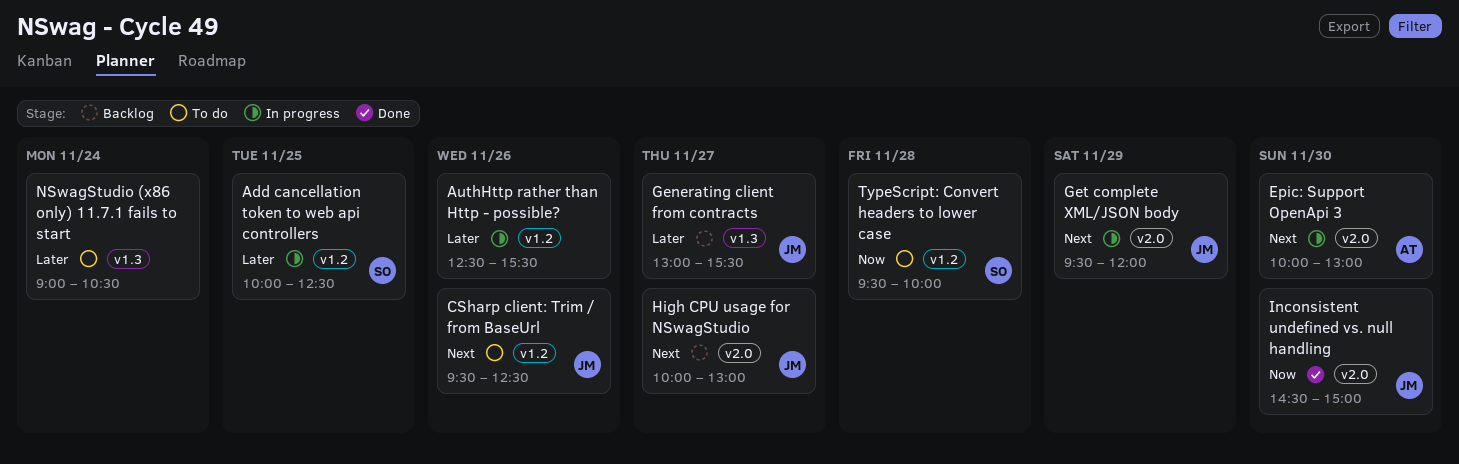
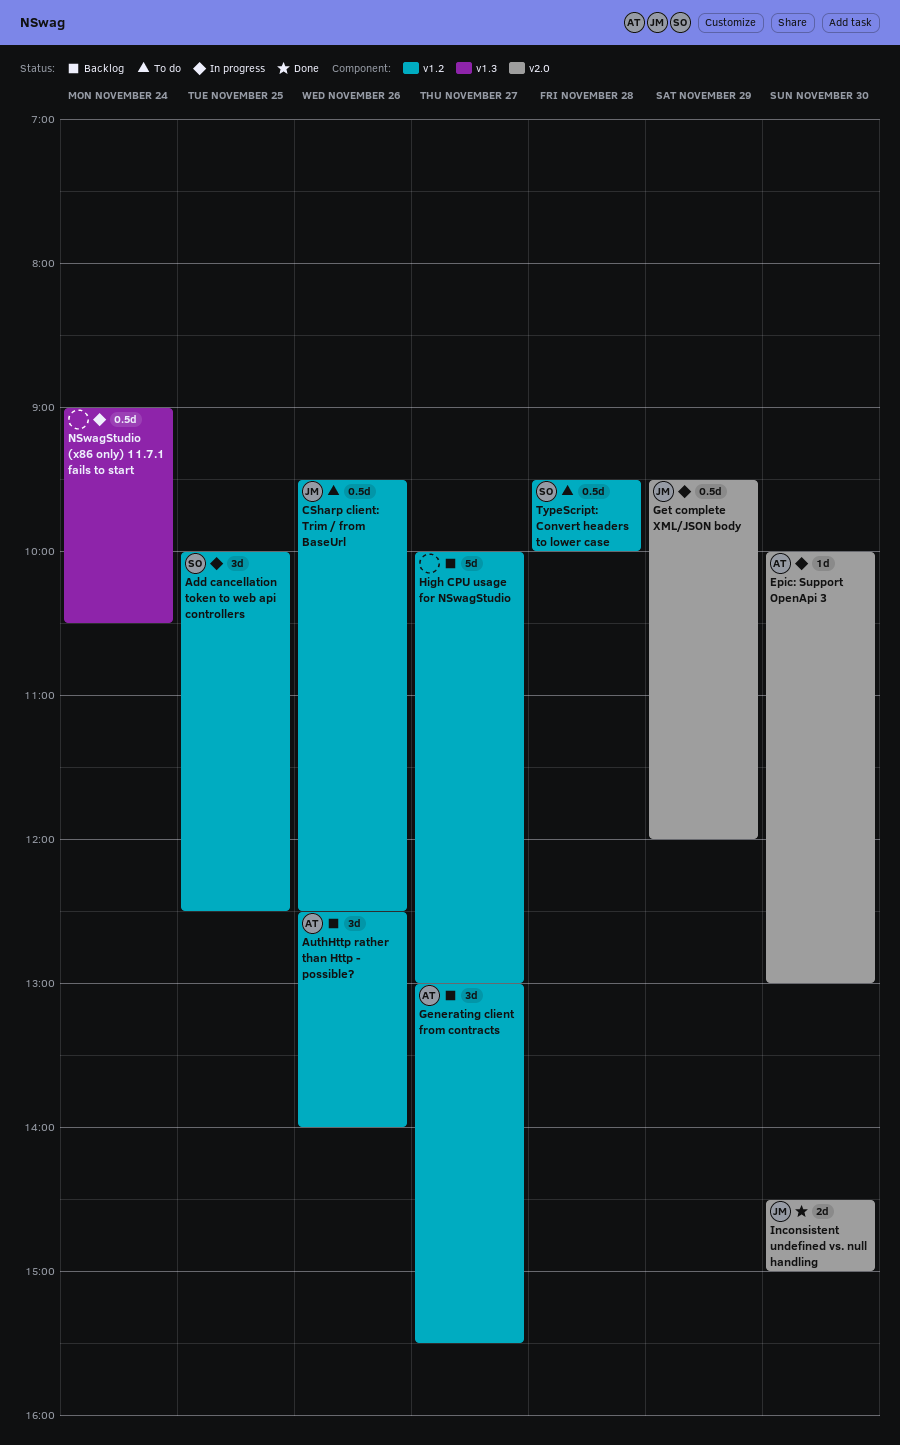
AuthHttp rather than Http - possible?, status: In progress -> Backlog
AuthHttp rather than Http - possible?, owner: none -> AT
AuthHttp rather than Http - possible?, ends: 15:30 -> 14:00
Generating client from contracts, owner: JM -> AT
Generating client from contracts, label: v1.3 -> v1.2
High CPU usage for NSwagStudio, owner: JM -> none
High CPU usage for NSwagStudio, label: v2.0 -> v1.2
NSwagStudio (x86 only) 11.7.1 fails to start, status: To do -> In progress

